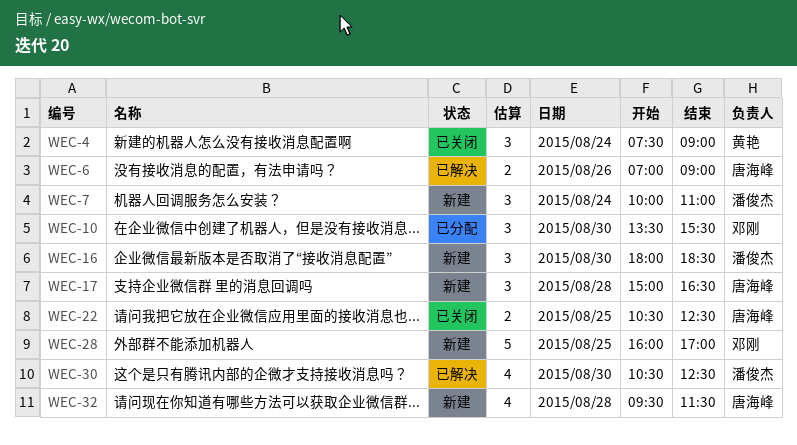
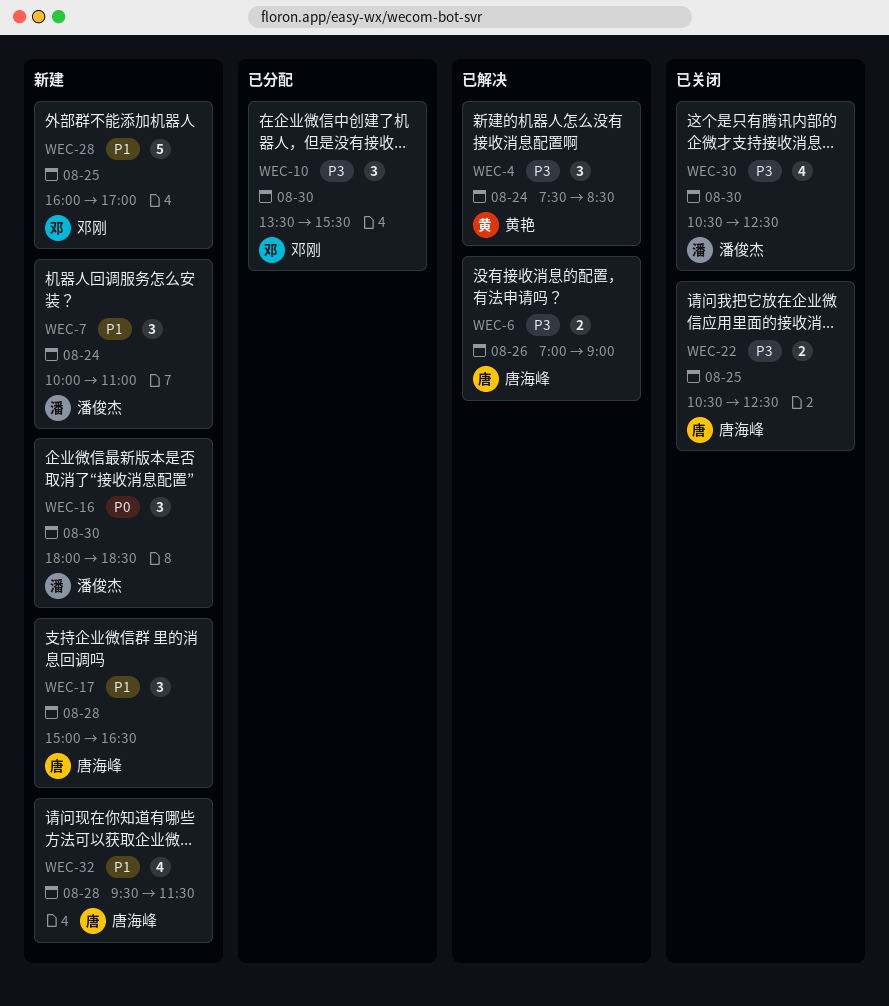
WEC-4, status: 已关闭 -> 已解决
WEC-4, ends: 09:00 -> 08:30
WEC-30, status: 已解决 -> 已关闭

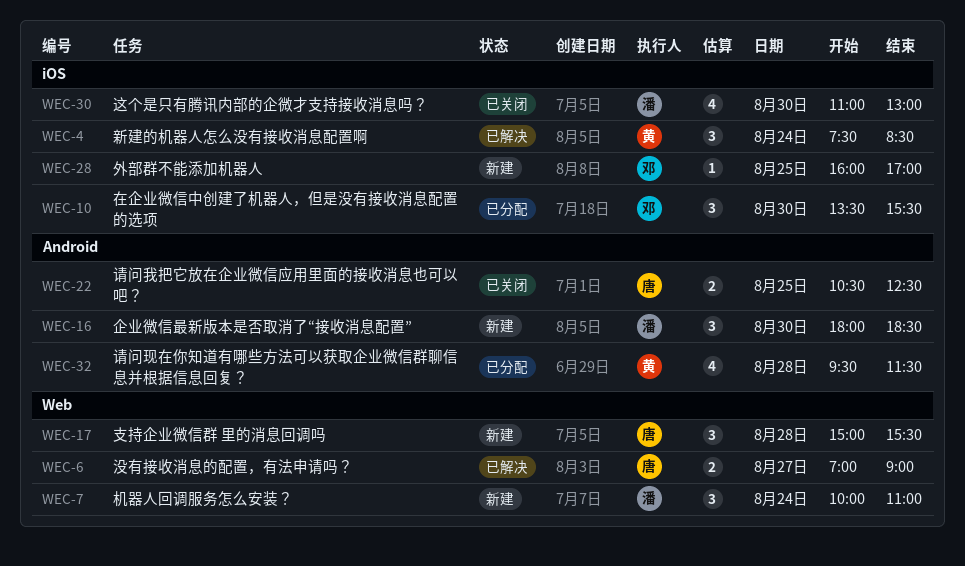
WEC-6, day: Aug 26 -> Aug 27
WEC-17, ends: 16:30 -> 15:30
WEC-28, estimate: 5 -> 1
WEC-30, begins: 10:30 -> 11:00
WEC-30, ends: 12:30 -> 13:00
WEC-32, status: 新建 -> 已分配
WEC-32, owner: 唐海峰 -> 黄艳

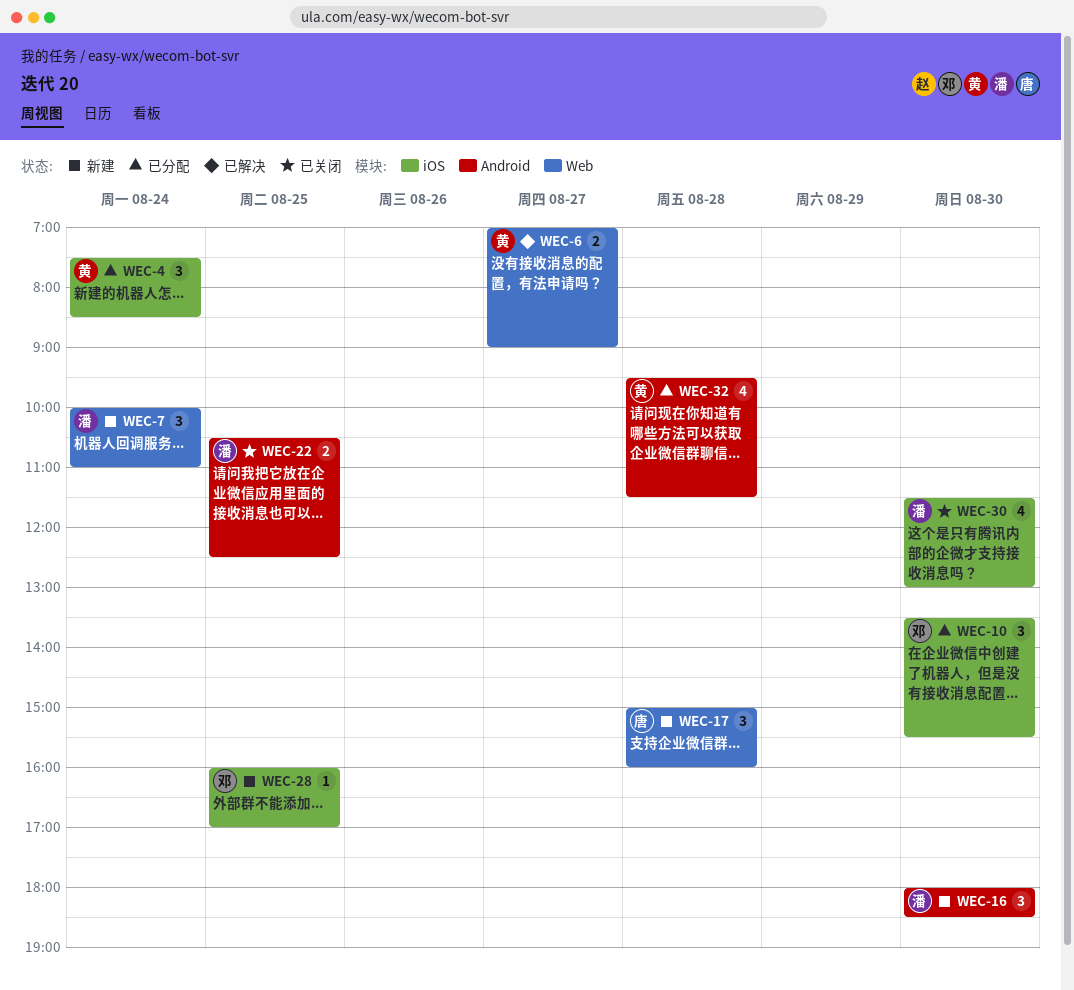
WEC-4, status: 已解决 -> 已分配
WEC-6, owner: 唐 -> 黄
WEC-17, ends: 15:30 -> 16:00
WEC-22, owner: 唐 -> 潘
WEC-30, begins: 11:00 -> 11:30

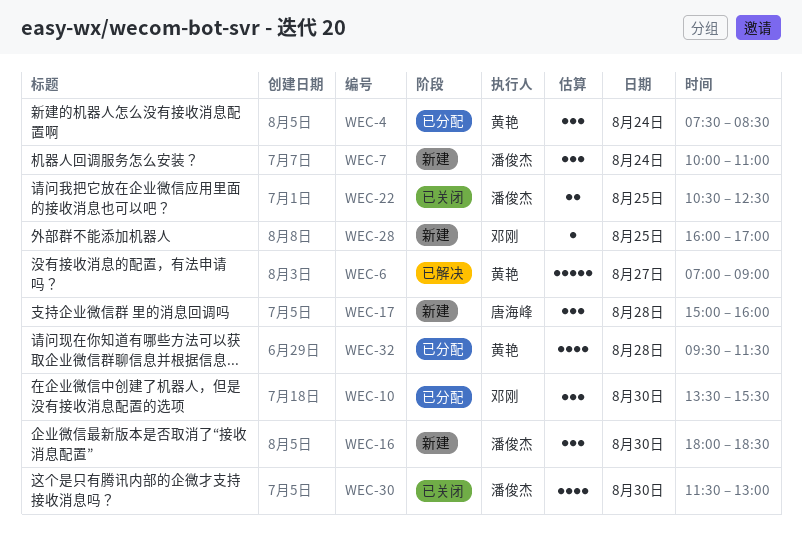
WEC-6, estimate: 2 -> 5

